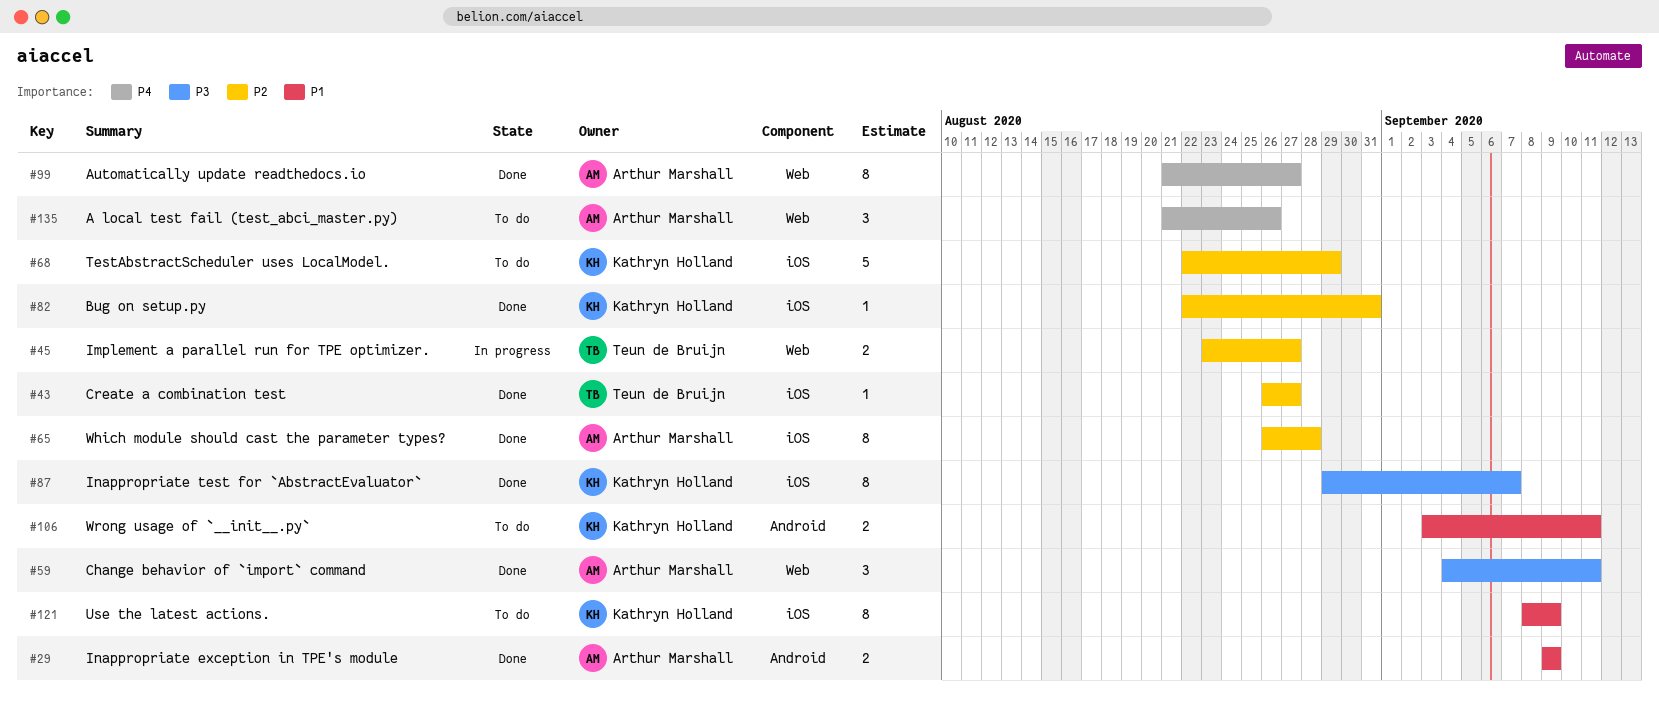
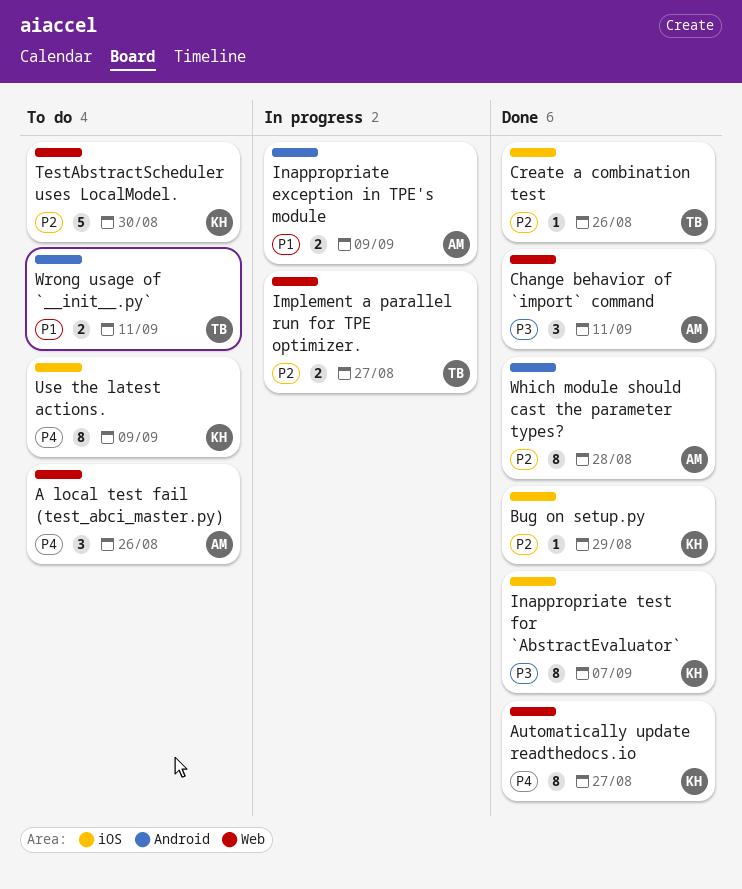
Automatically update readthedocs.io, owner: Arthur Marshall -> Kathryn Holland
Bug on setup.py, due: Aug 31 -> Aug 29
Create a combination test, due: Aug 27 -> Aug 26
Inappropriate exception in TPE's module, status: Done -> In progress
TestAbstractScheduler uses LocalModel., label: iOS -> Web
TestAbstractScheduler uses LocalModel., due: Aug 29 -> Aug 30
Use the latest actions., priority: P1 -> P4
Which module should cast the parameter types?, label: iOS -> Android
Wrong usage of `__init__.py`, owner: Kathryn Holland -> Teun de Bruijn

